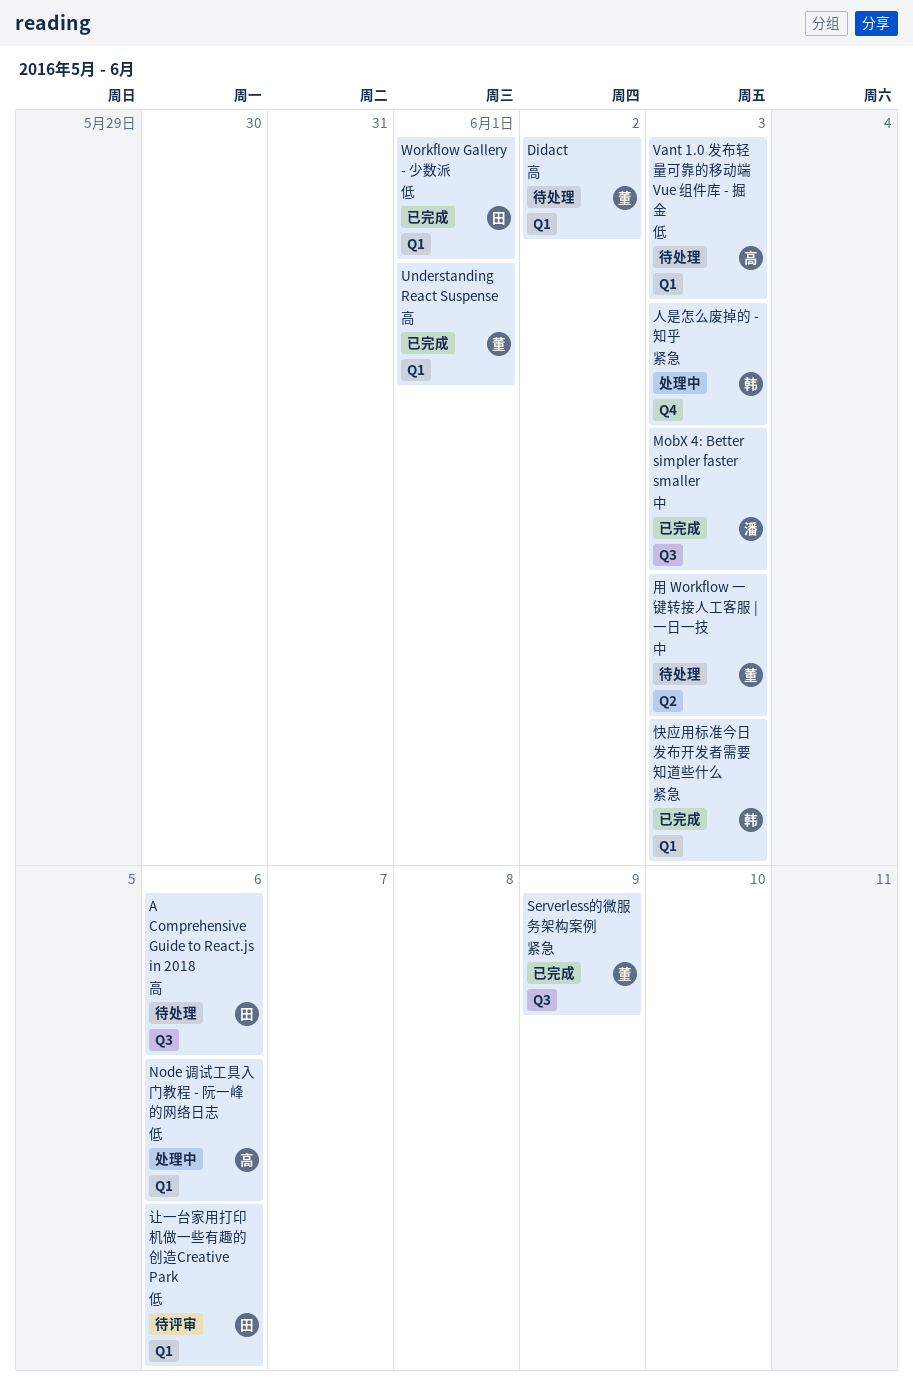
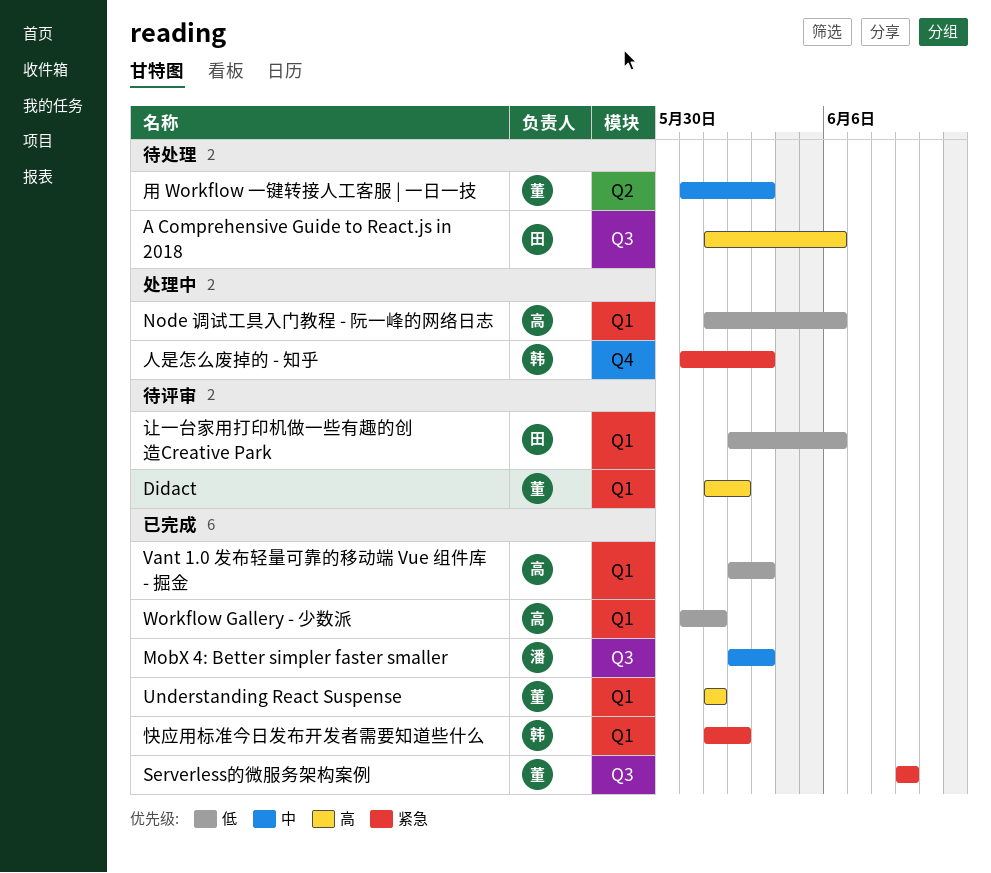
Didact, status: 待处理 -> 待评审
Vant 1.0 发布轻量可靠的移动端 Vue 组件库 - 掘金, status: 待处理 -> 已完成
Workflow Gallery - 少数派, owner: 田 -> 高
快应用标准今日发布开发者需要知道些什么, due: Jun 3 -> Jun 2

